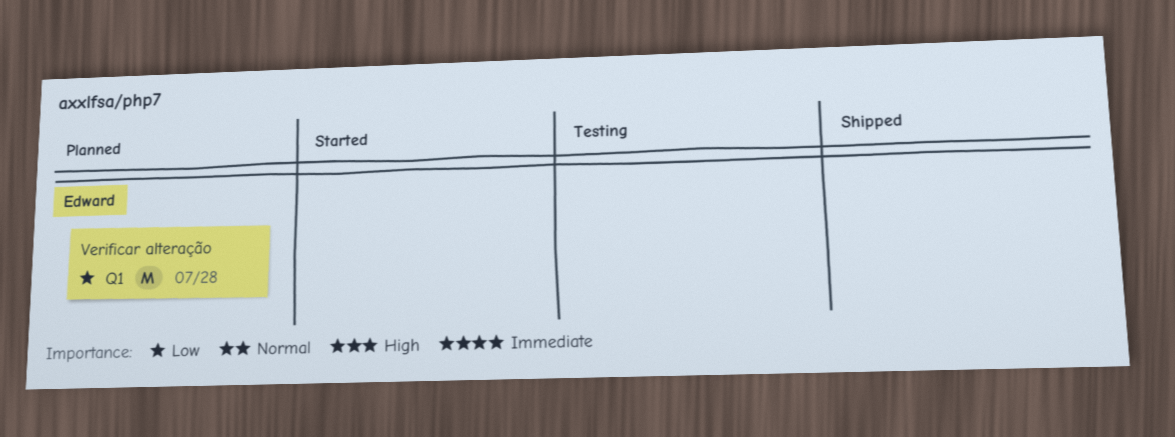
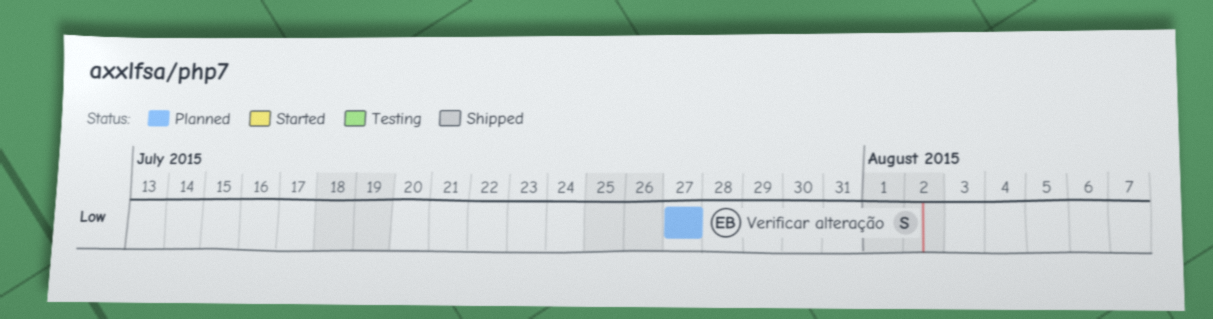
Verificar alteração, estimate: M -> S
Verificar alteração, due: Jul 28 -> Jul 27

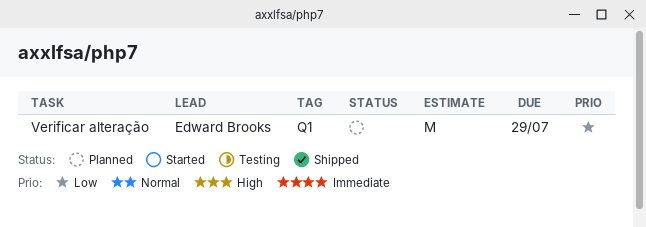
Verificar alteração, estimate: S -> M
Verificar alteração, due: Jul 27 -> Jul 29

